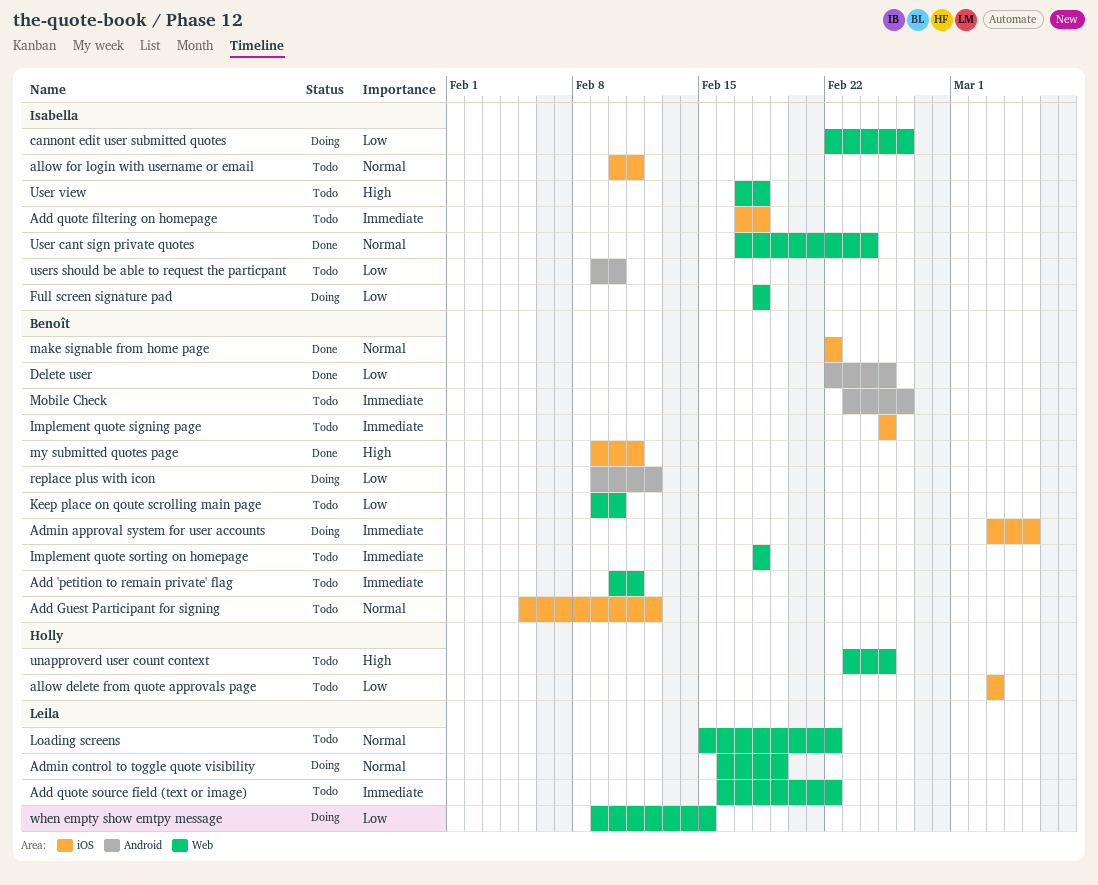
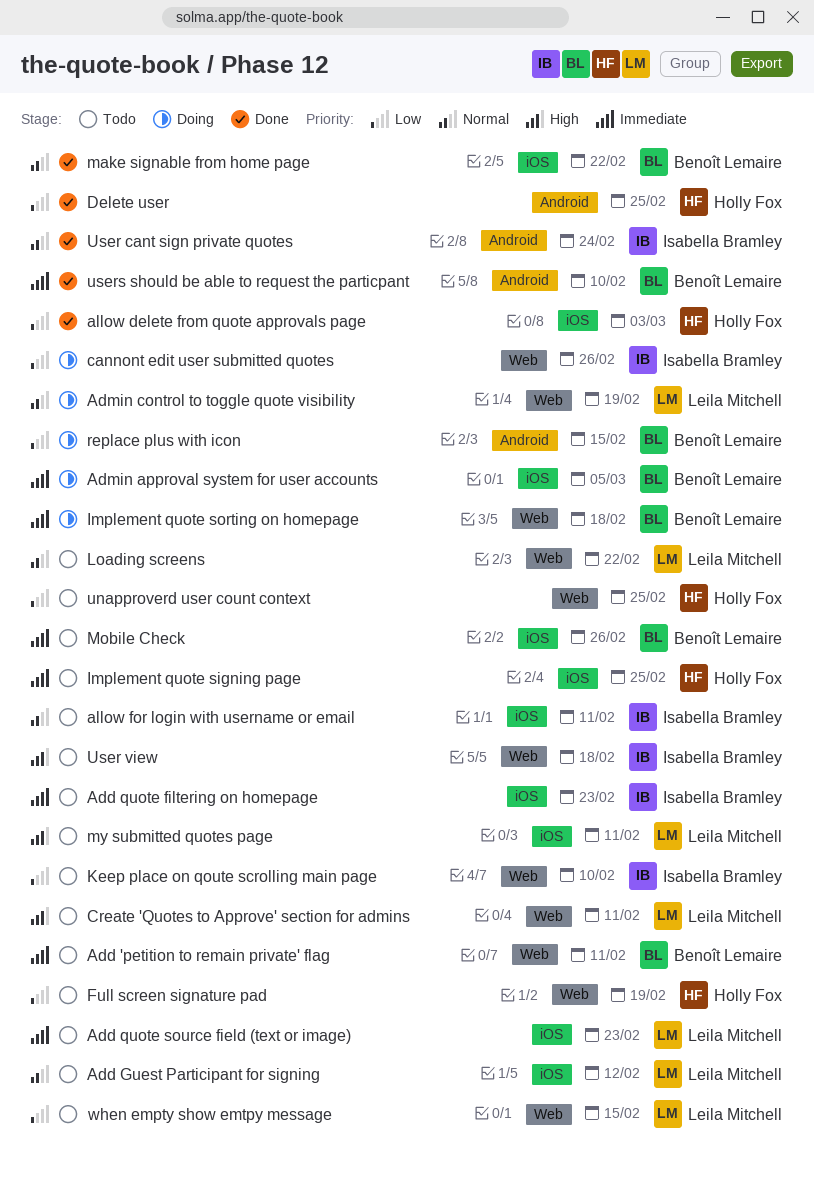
Add Guest Participant for signing, owner: Benoît Lemaire -> Leila Mitchell
Add quote filtering on homepage, due: Feb 18 -> Feb 23
Add quote source field (text or image), label: Web -> iOS
Add quote source field (text or image), due: Feb 22 -> Feb 23
allow delete from quote approvals page, status: Todo -> Done
Create 'Quotes to Approve' section for admins: none -> present
Delete user, owner: Benoît Lemaire -> Holly Fox
Full screen signature pad, status: Doing -> Todo
Full screen signature pad, owner: Isabella Bramley -> Holly Fox
Full screen signature pad, due: Feb 18 -> Feb 19
Implement quote signing page, owner: Benoît Lemaire -> Holly Fox
Implement quote sorting on homepage, status: Todo -> Doing
Keep place on qoute scrolling main page, owner: Benoît Lemaire -> Isabella Bramley
Mobile Check, label: Android -> iOS
my submitted quotes page, status: Done -> Todo
my submitted quotes page, owner: Benoît Lemaire -> Leila Mitchell
replace plus with icon, due: Feb 12 -> Feb 15
unapproverd user count context, priority: High -> Low
User cant sign private quotes, label: Web -> Android
users should be able to request the particpant, status: Todo -> Done
users should be able to request the particpant, owner: Isabella Bramley -> Benoît Lemaire
users should be able to request the particpant, priority: Low -> Immediate
when empty show emtpy message, status: Doing -> Todo

